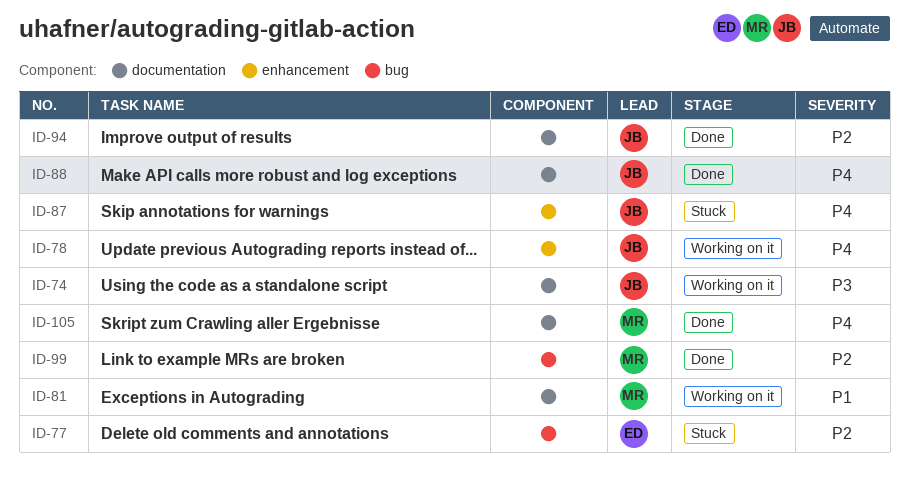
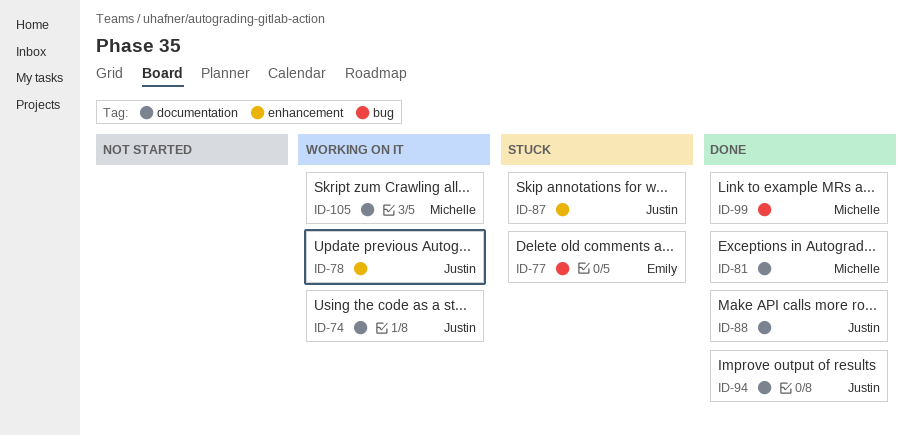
ID-81, status: Working on it -> Done
ID-105, status: Done -> Working on it

